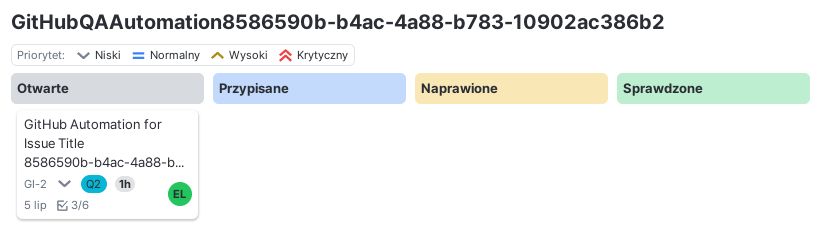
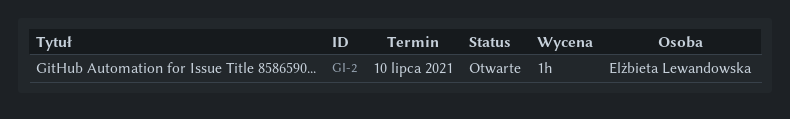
GI-2, due: Jul 5 -> Jul 10

